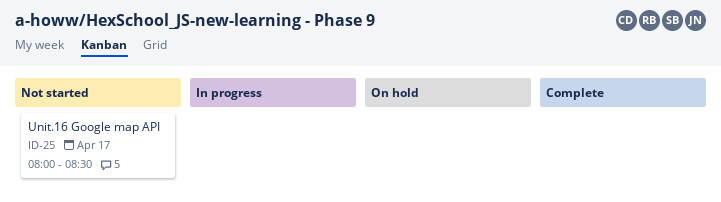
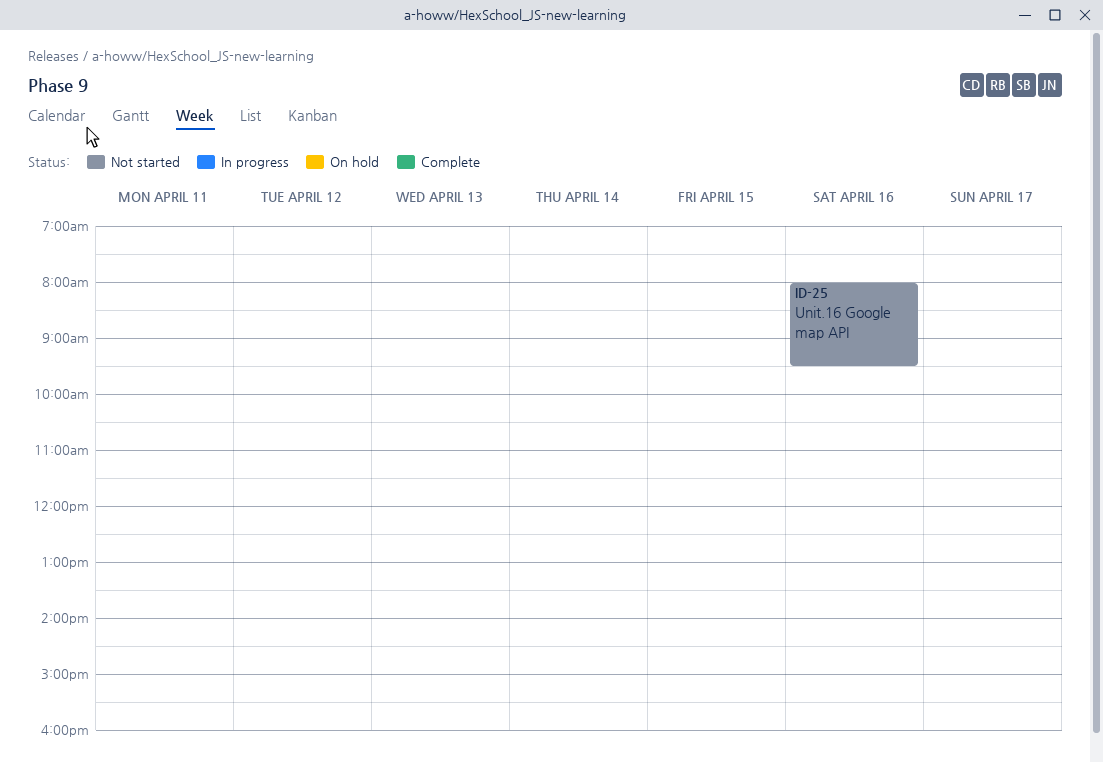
ID-25, day: Apr 17 -> Apr 16
ID-25, ends: 08:30 -> 09:30

